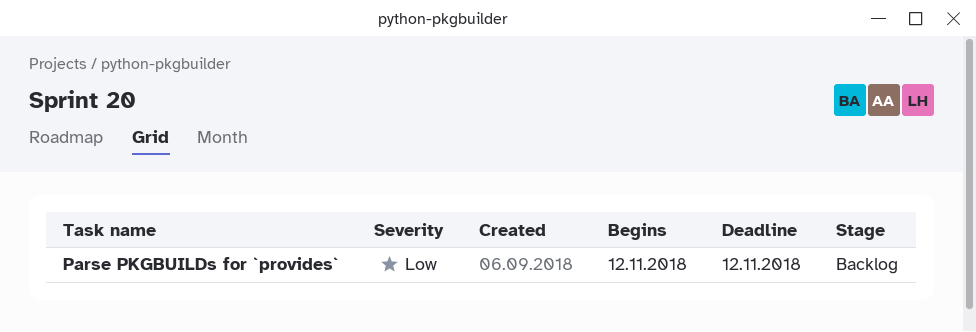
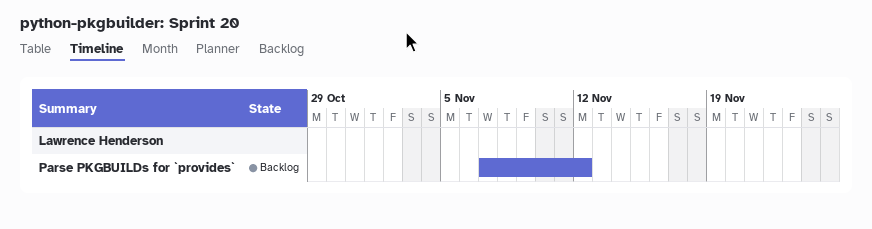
Parse PKGBUILDs for `provides`, start: Nov 12 -> Nov 7

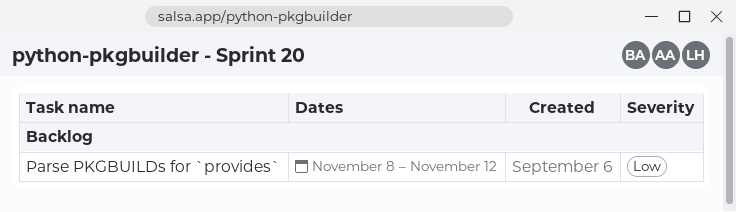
Parse PKGBUILDs for `provides`, start: Nov 7 -> Nov 8

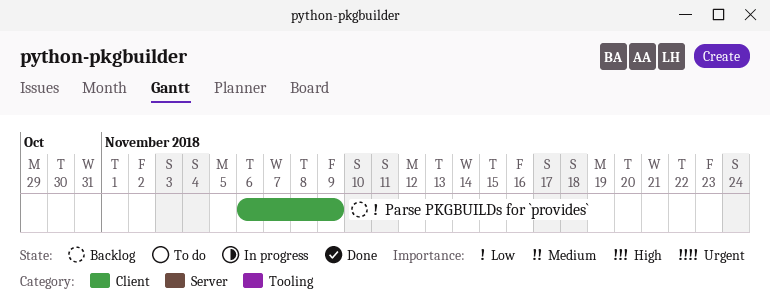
Parse PKGBUILDs for `provides`, start: Nov 8 -> Nov 6
Parse PKGBUILDs for `provides`, due: Nov 12 -> Nov 9

